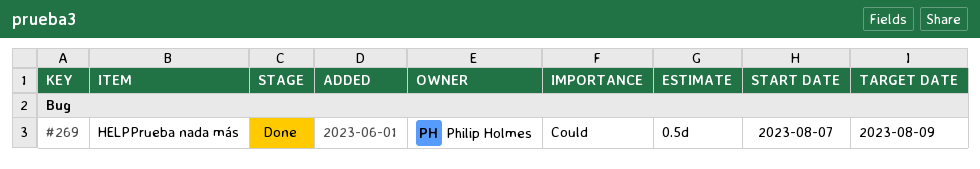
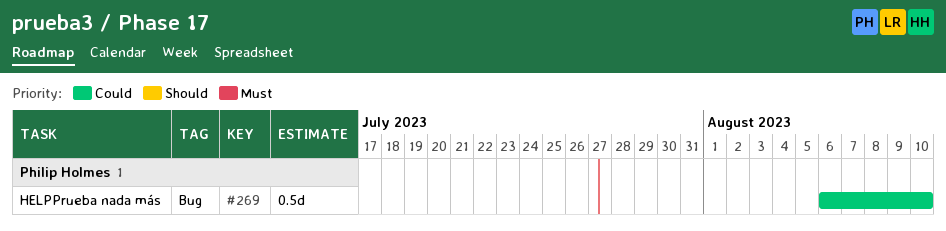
#269, start: Aug 7 -> Aug 6
#269, due: Aug 9 -> Aug 10

